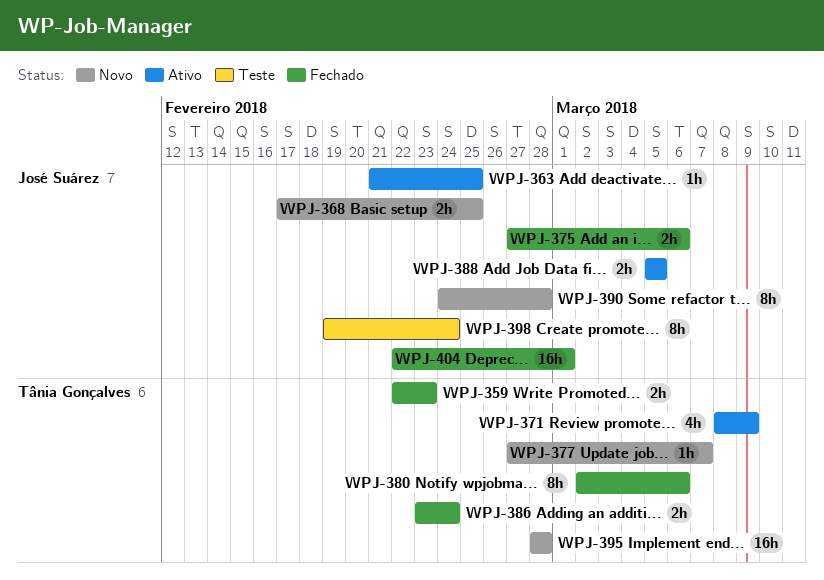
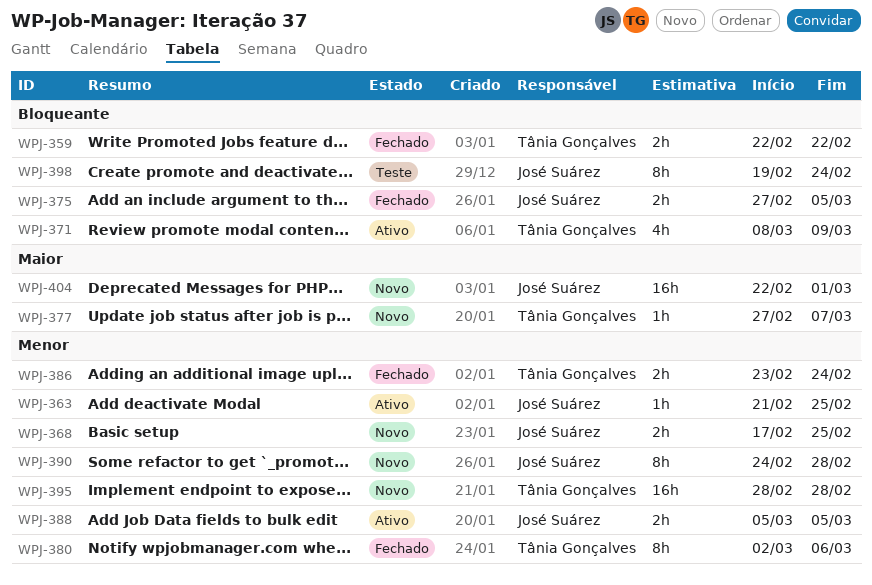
WPJ-359, due: Feb 23 -> Feb 22
WPJ-375, due: Mar 6 -> Mar 5
WPJ-404, status: Fechado -> Novo

